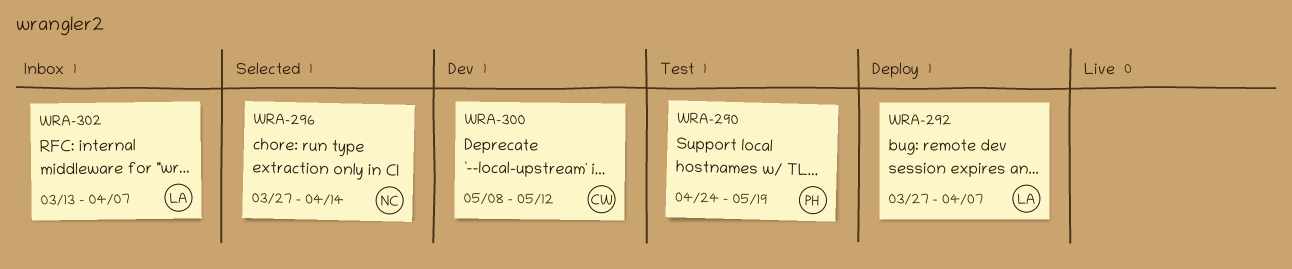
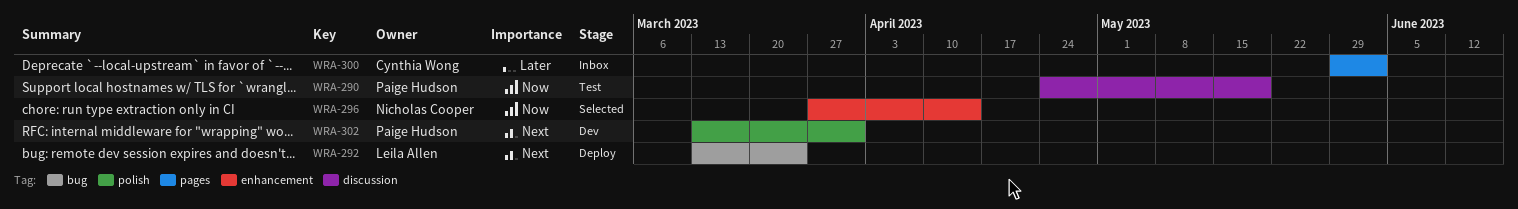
WRA-292, start: Mar 27 -> Mar 13
WRA-292, due: Apr 7 -> Mar 24
WRA-300, status: Dev -> Inbox
WRA-300, start: May 8 -> May 29
WRA-300, due: May 12 -> Jun 2
WRA-302, status: Inbox -> Dev
WRA-302, owner: Leila Allen -> Paige Hudson
WRA-302, due: Apr 7 -> Mar 31

